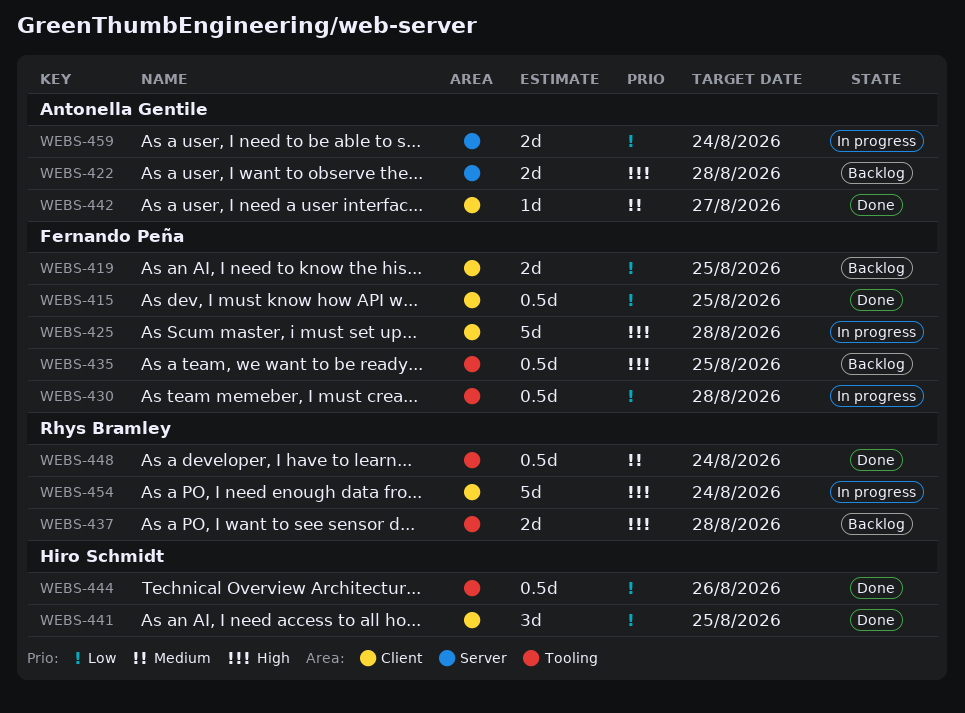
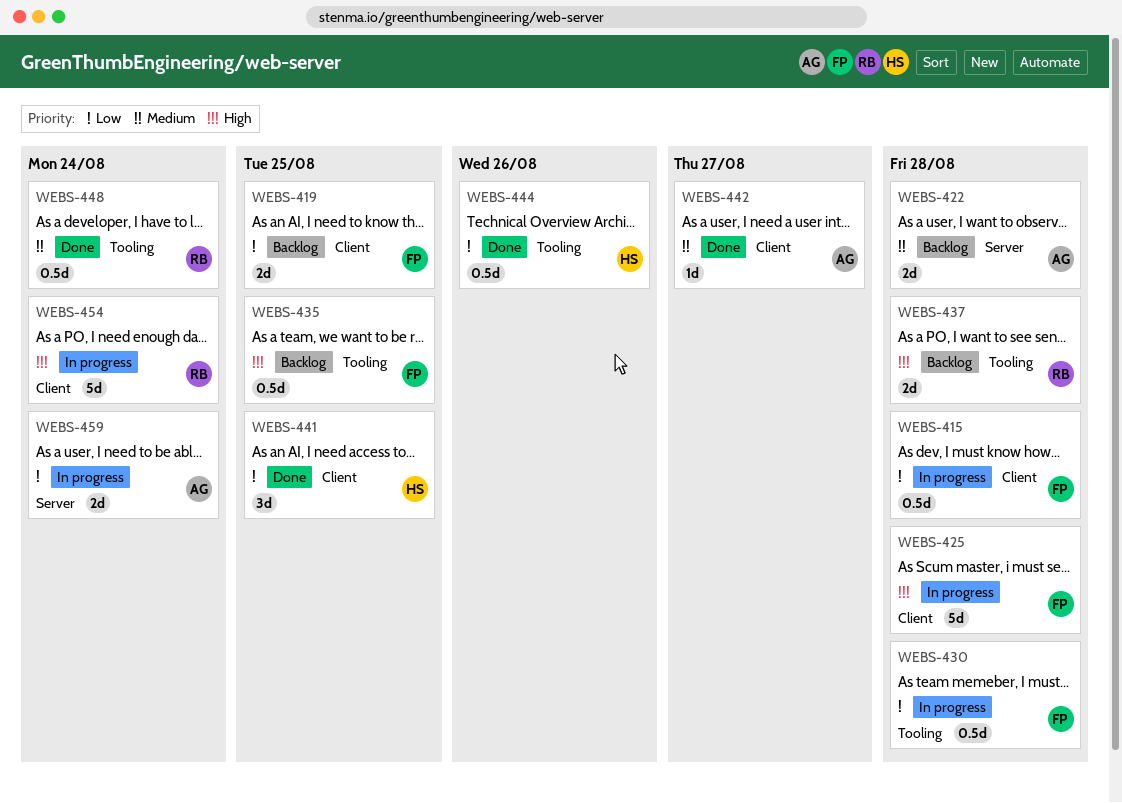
WEBS-415, status: Done -> In progress
WEBS-415, due: Aug 25 -> Aug 28
WEBS-422, priority: High -> Medium

